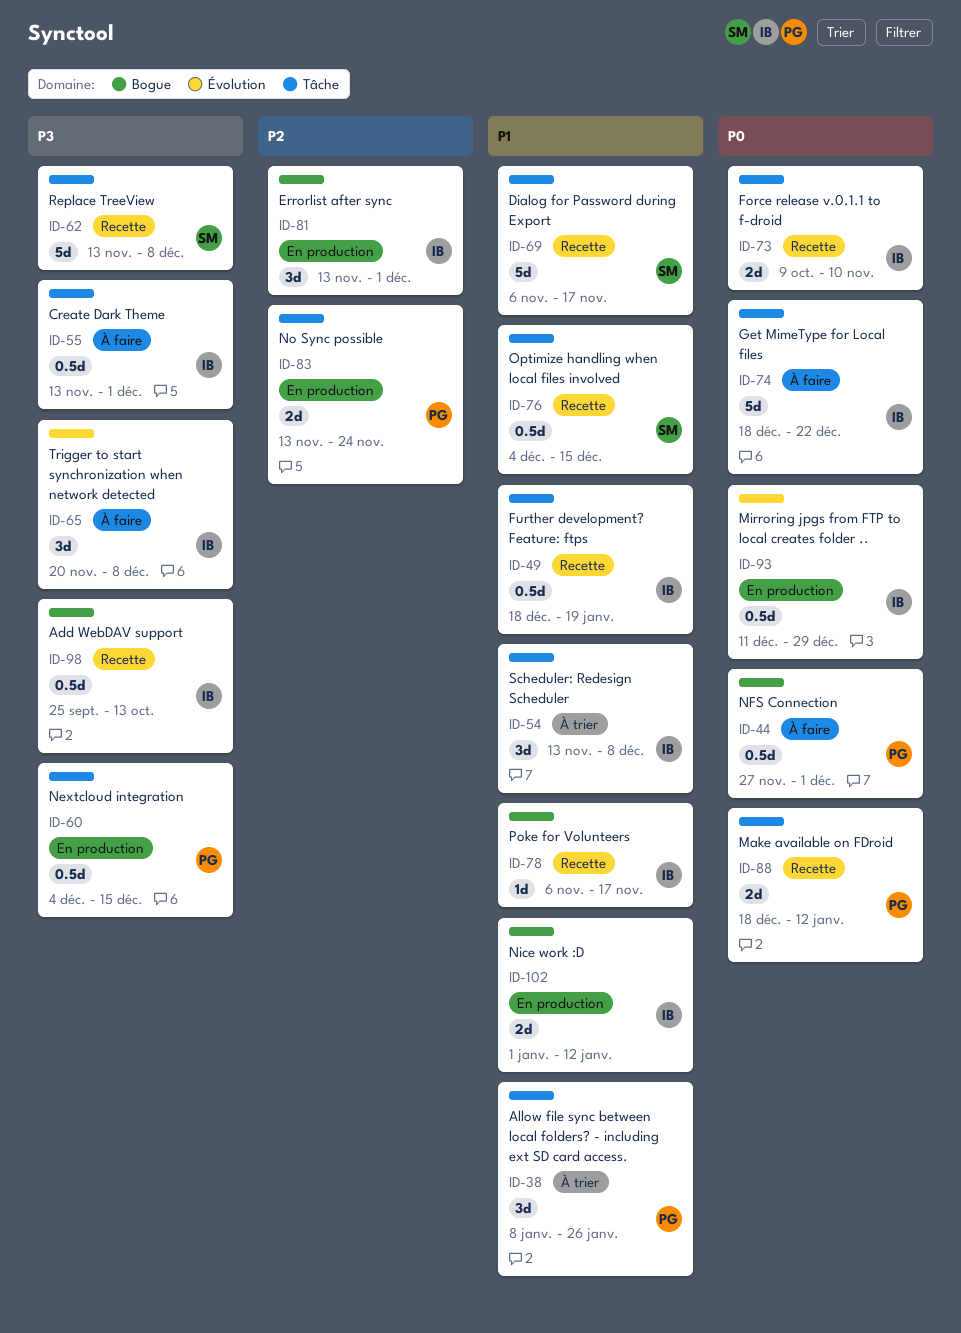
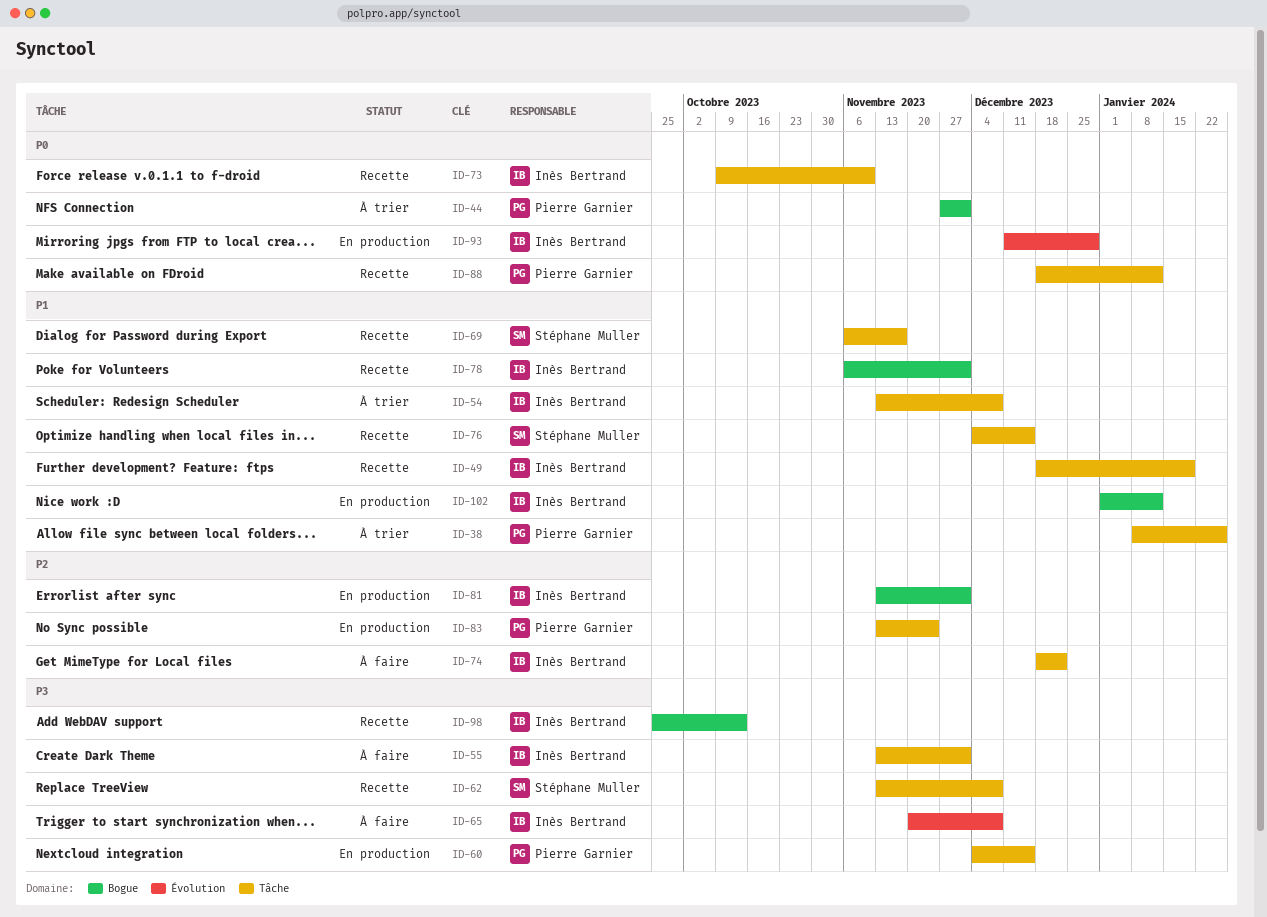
ID-44, status: À faire -> À trier
ID-74, priority: P0 -> P2
ID-78, due: Nov 17 -> Dec 1

